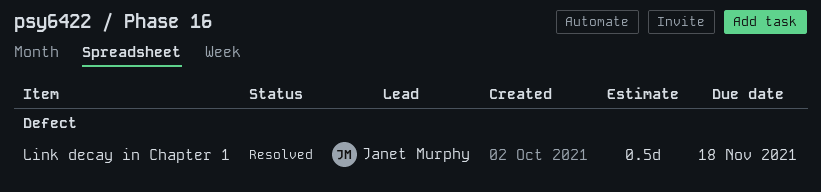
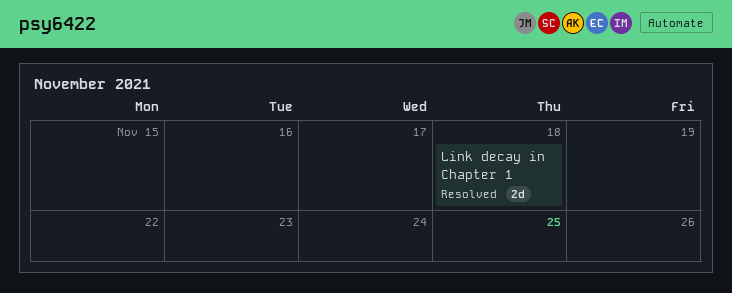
Link decay in Chapter 1, estimate: 0.5d -> 2d

